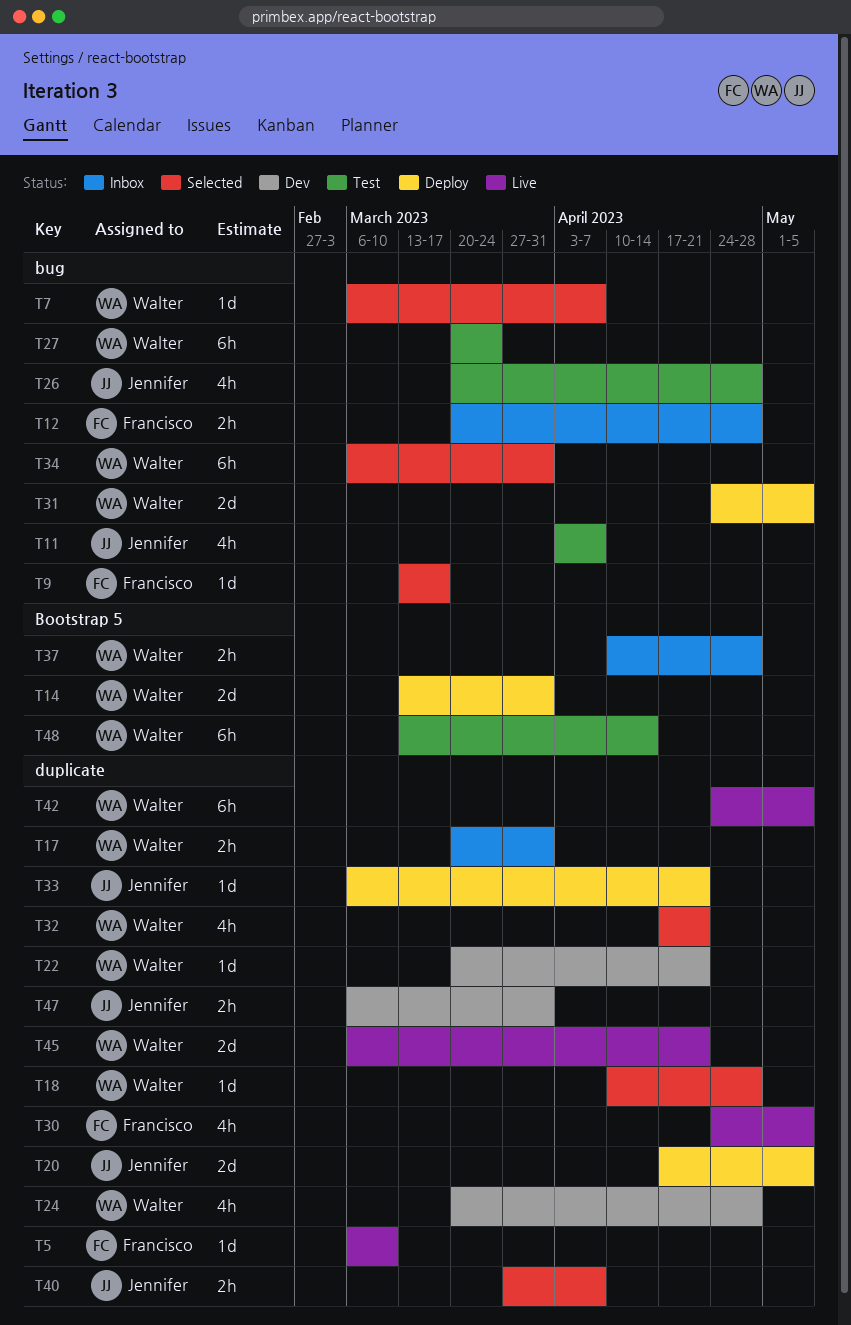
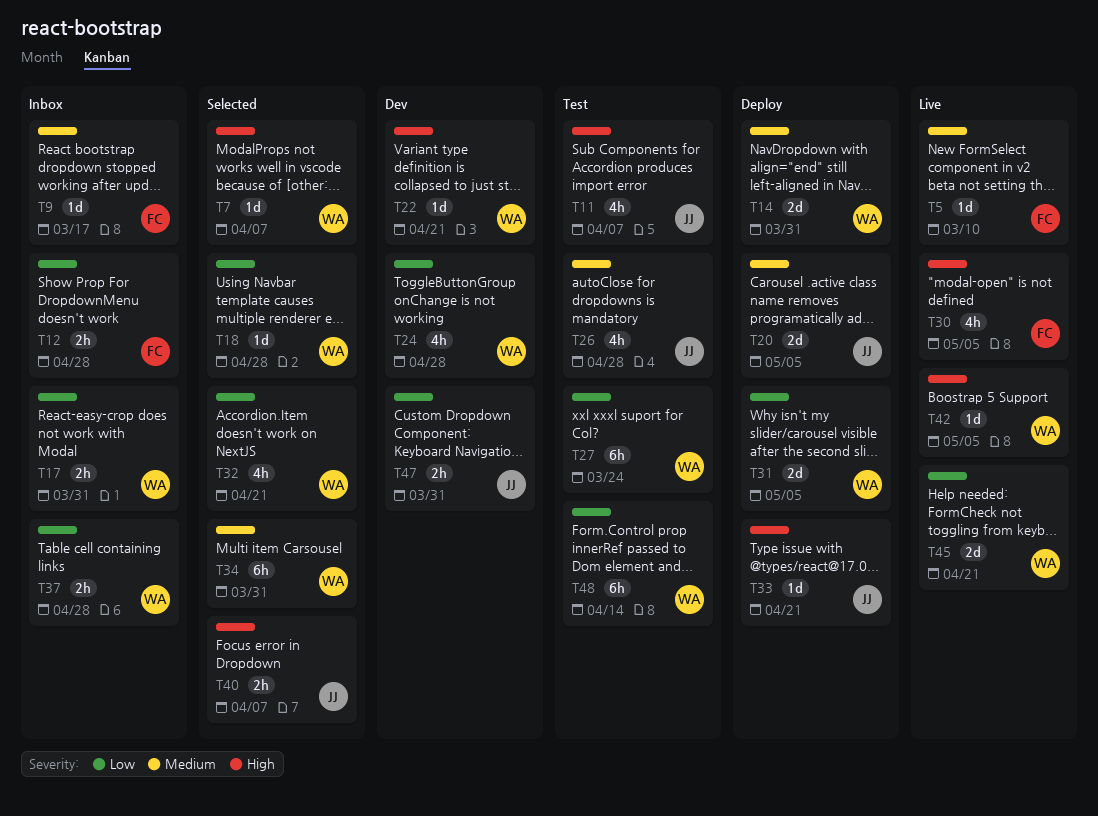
T9, status: Selected -> Inbox
T42, estimate: 6h -> 1d

